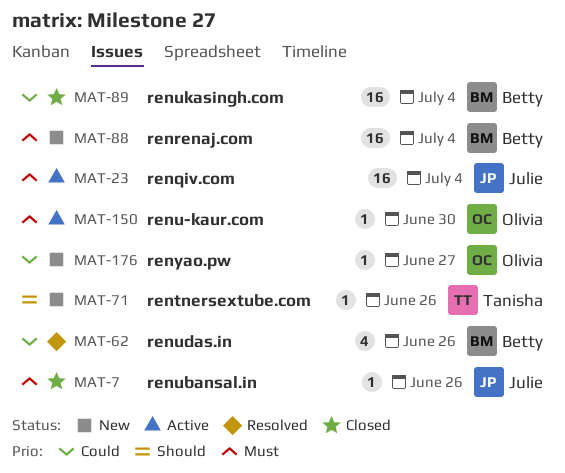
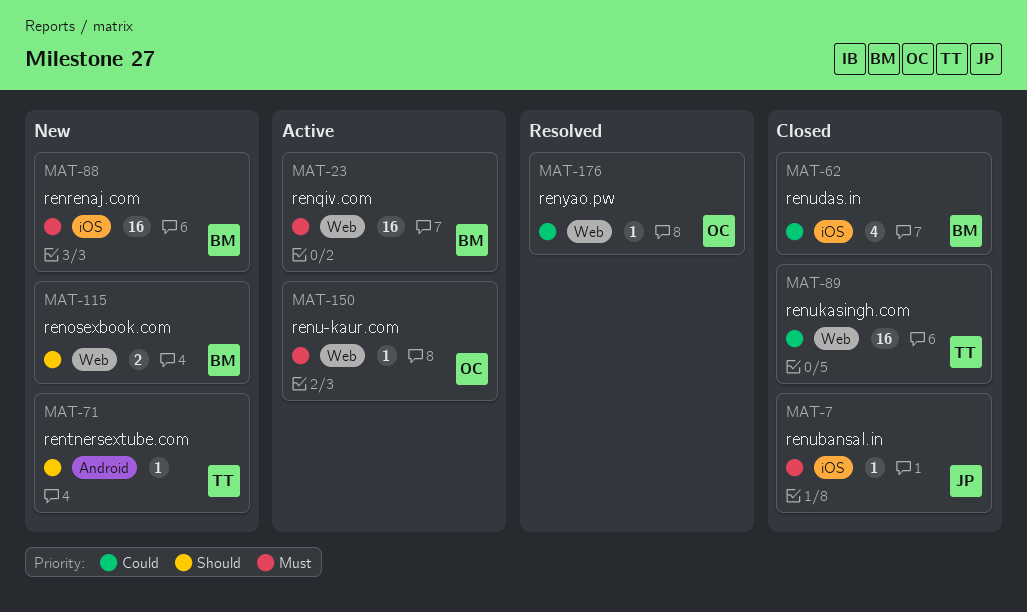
MAT-23, owner: Julie -> Betty
MAT-62, status: Resolved -> Closed
MAT-89, owner: Betty -> Tanisha
MAT-115: none -> present
MAT-176, status: New -> Resolved

